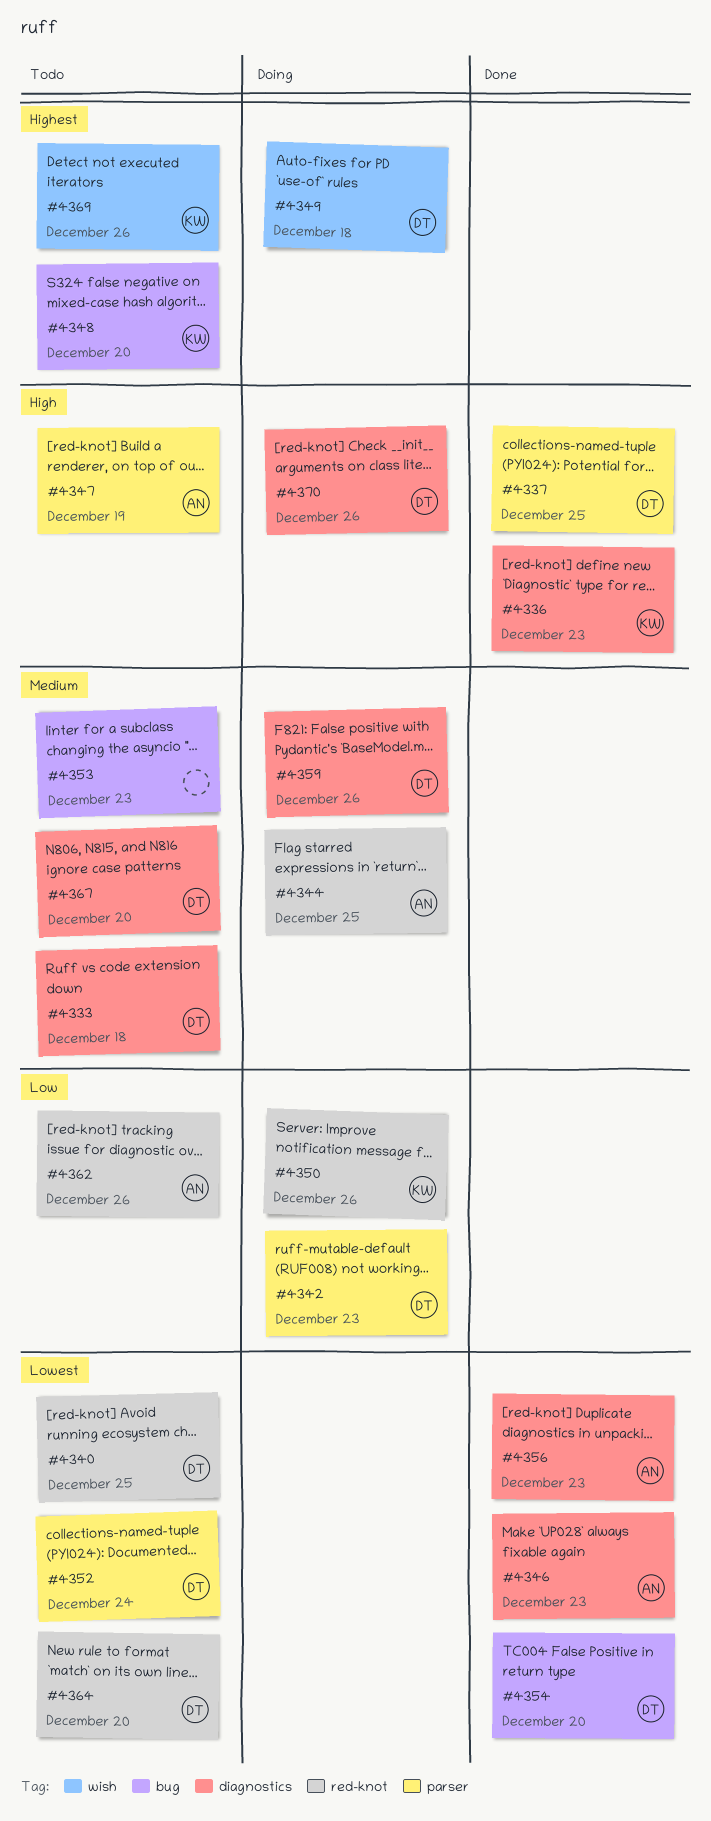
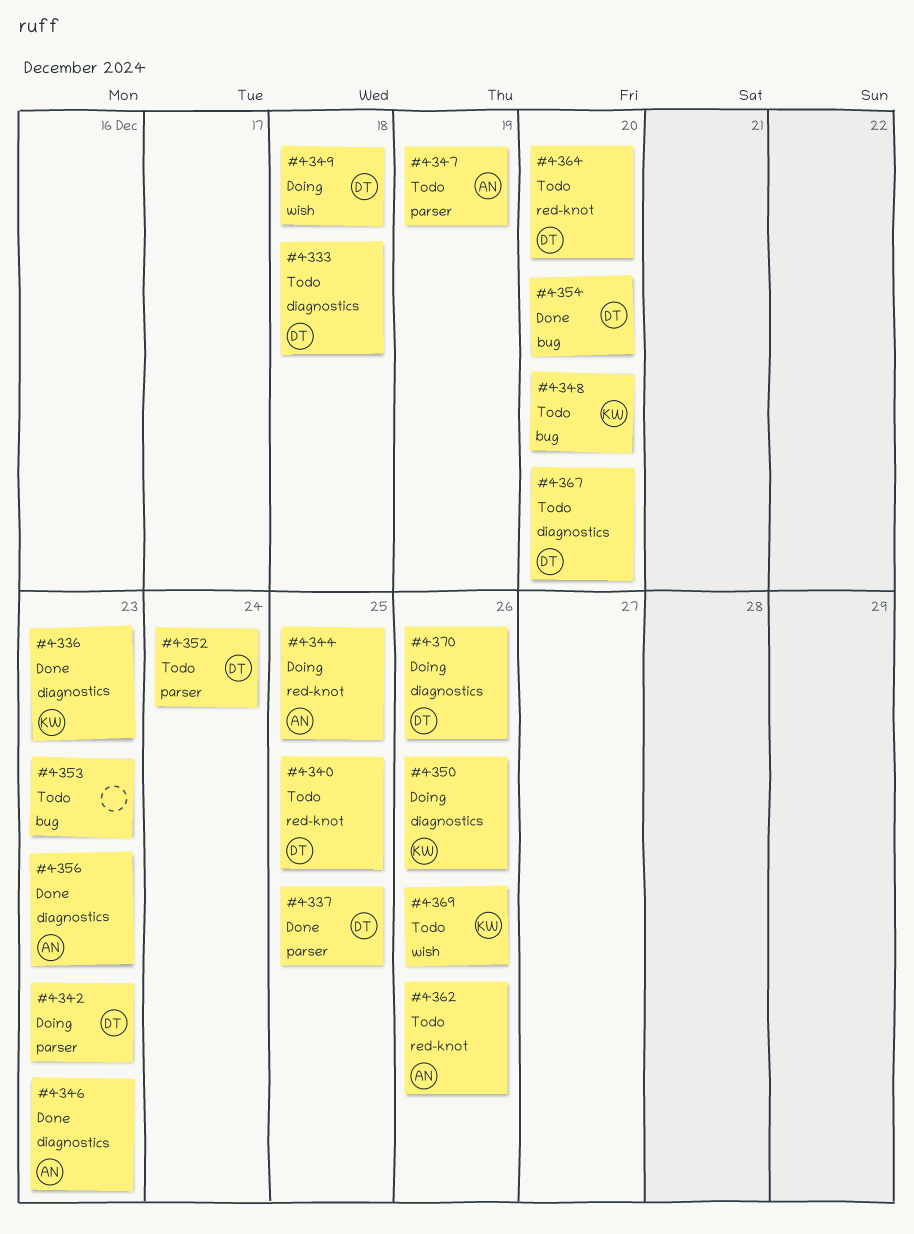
#4350, label: red-knot -> diagnostics
#4359: present -> none

